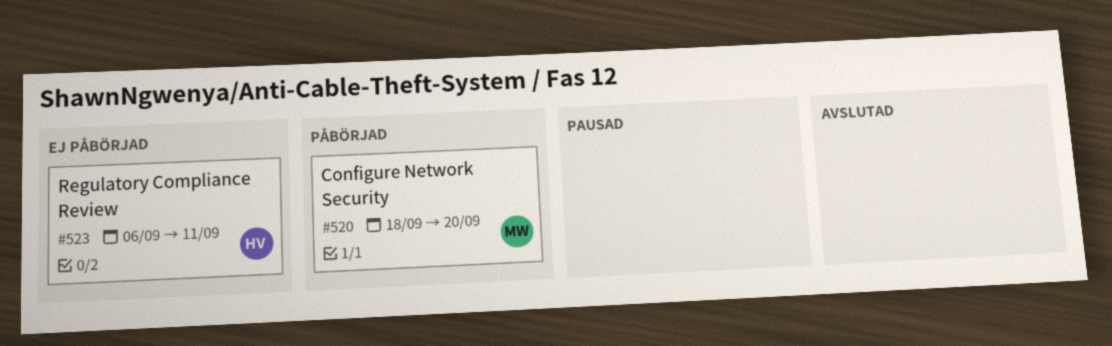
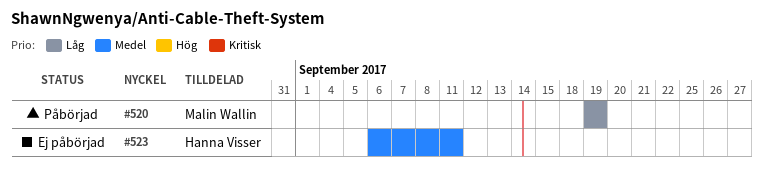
#520, start: Sep 18 -> Sep 19
#520, due: Sep 20 -> Sep 19

